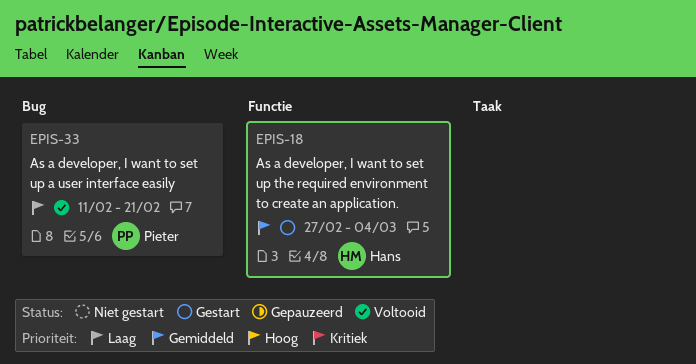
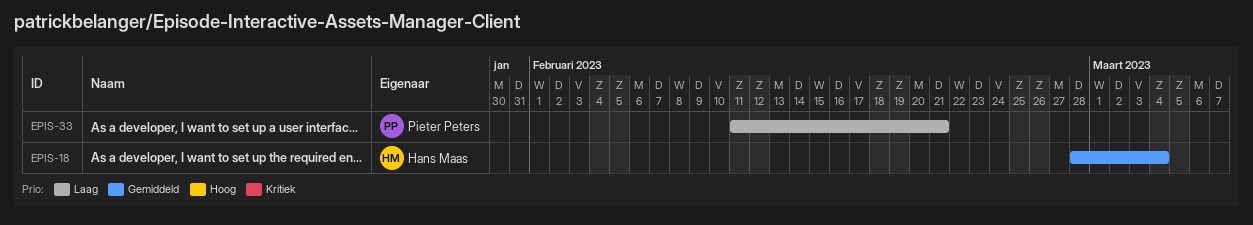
EPIS-18, start: Feb 27 -> Feb 28

